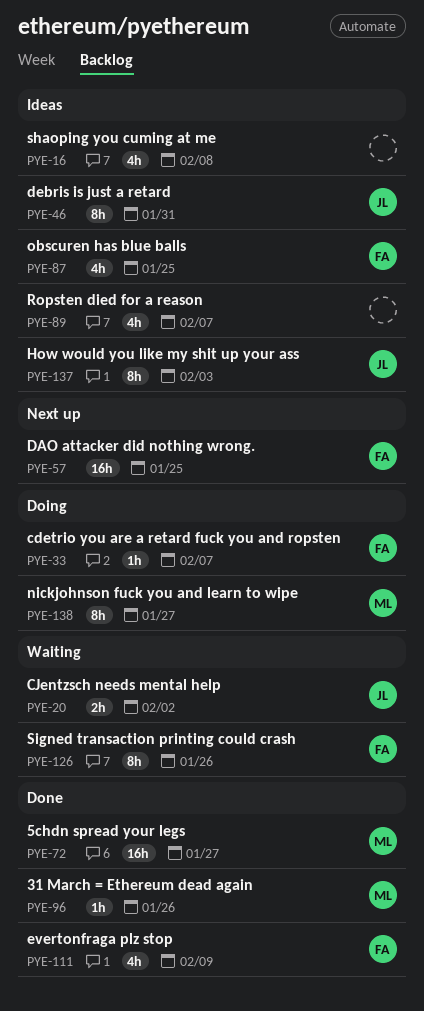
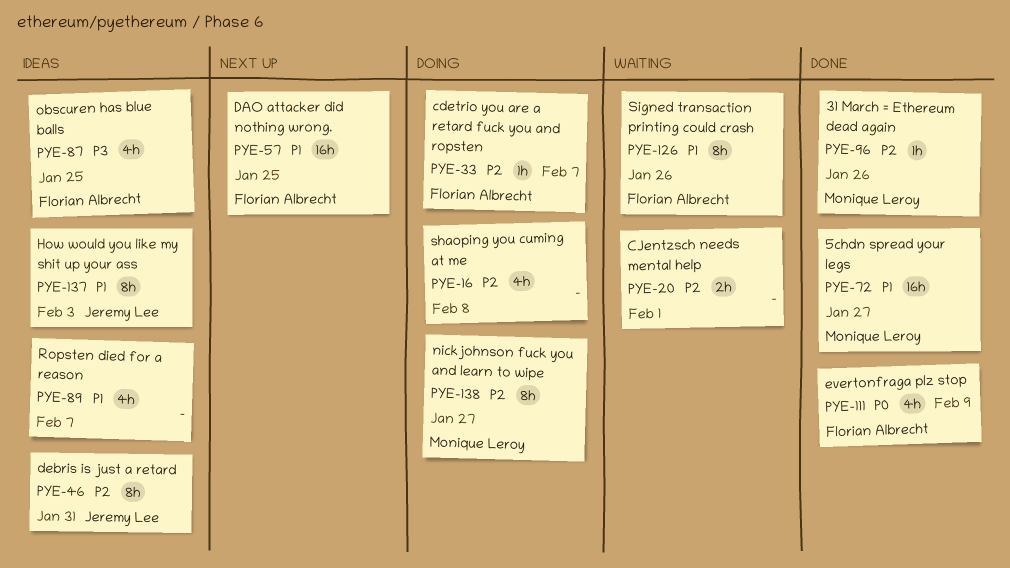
PYE-16, status: Ideas -> Doing
PYE-20, owner: Jeremy Lee -> none
PYE-20, due: Feb 2 -> Feb 1

